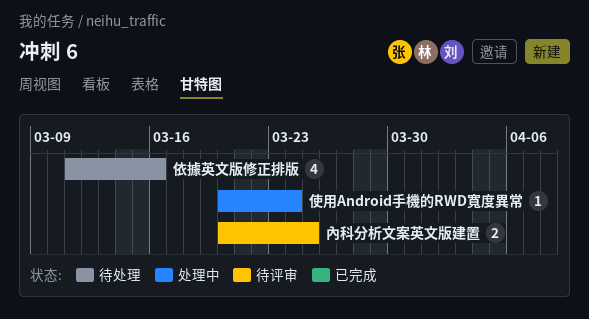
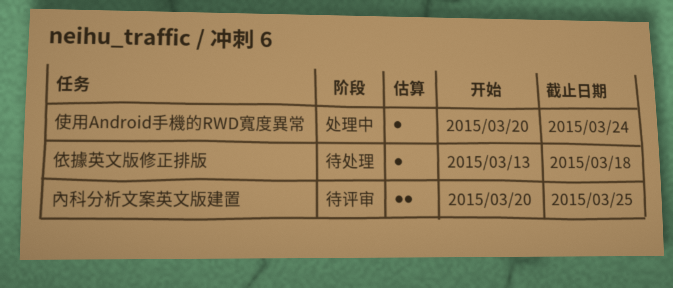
依據英文版修正排版, estimate: 4 -> 1
依據英文版修正排版, start: Mar 11 -> Mar 13
依據英文版修正排版, due: Mar 16 -> Mar 18

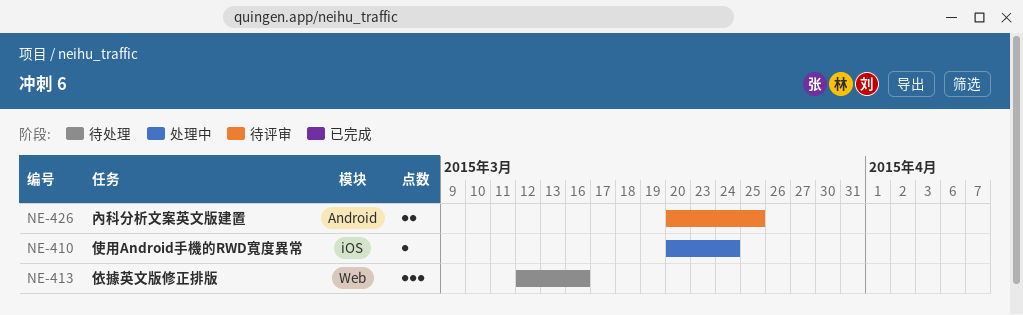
依據英文版修正排版, estimate: 1 -> 3
依據英文版修正排版, start: Mar 13 -> Mar 12
依據英文版修正排版, due: Mar 18 -> Mar 16

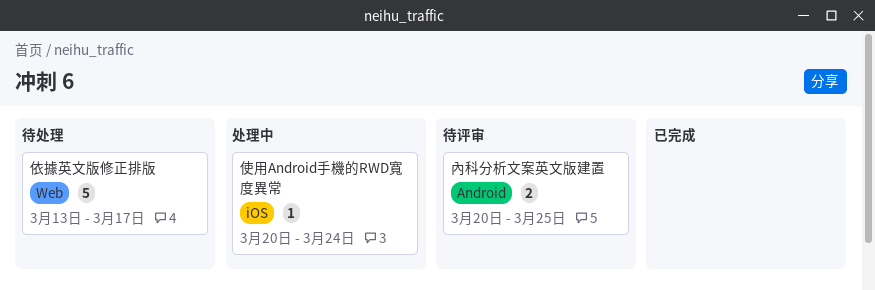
依據英文版修正排版, estimate: 3 -> 5
依據英文版修正排版, start: Mar 12 -> Mar 13
依據英文版修正排版, due: Mar 16 -> Mar 17

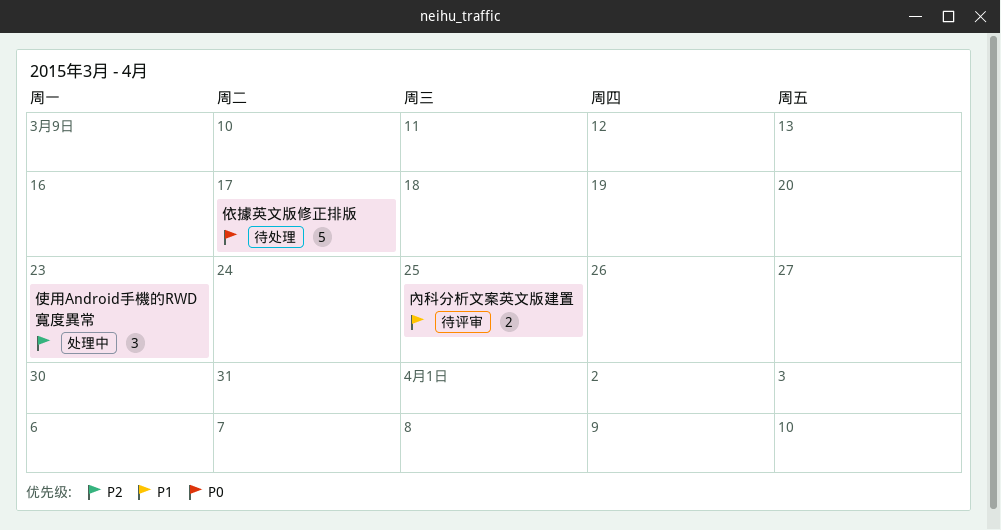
使用Android手機的RWD寬度異常, estimate: 1 -> 3
使用Android手機的RWD寬度異常, due: Mar 24 -> Mar 23

